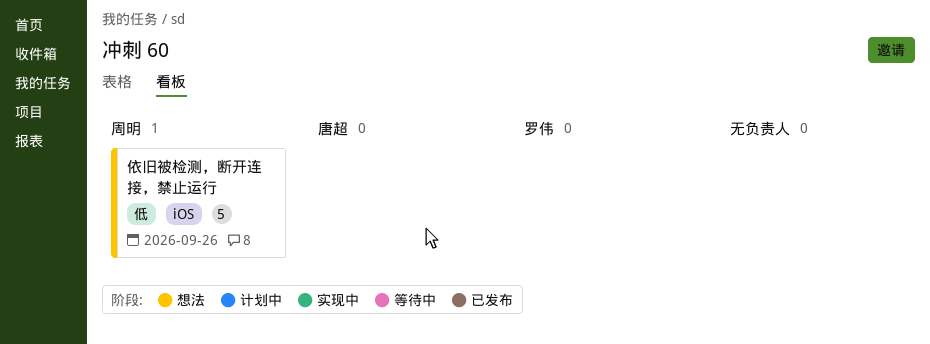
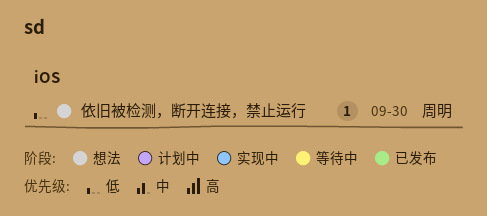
依旧被检测，断开连接，禁止运行, estimate: 5 -> 1
依旧被检测，断开连接，禁止运行, due: Sep 26 -> Sep 30

